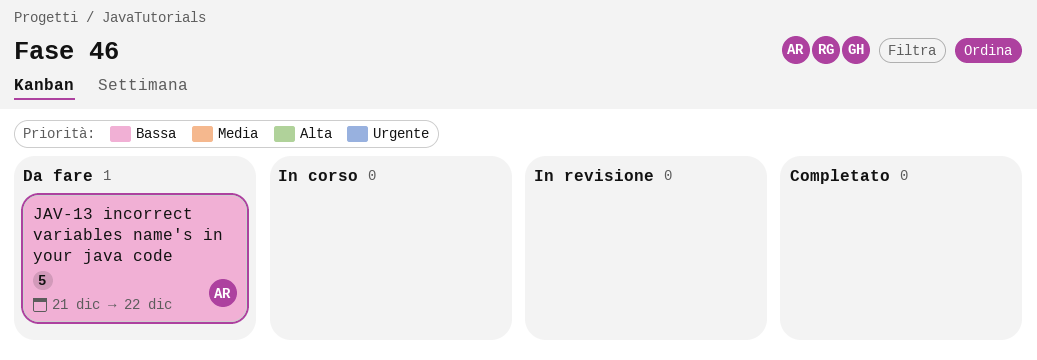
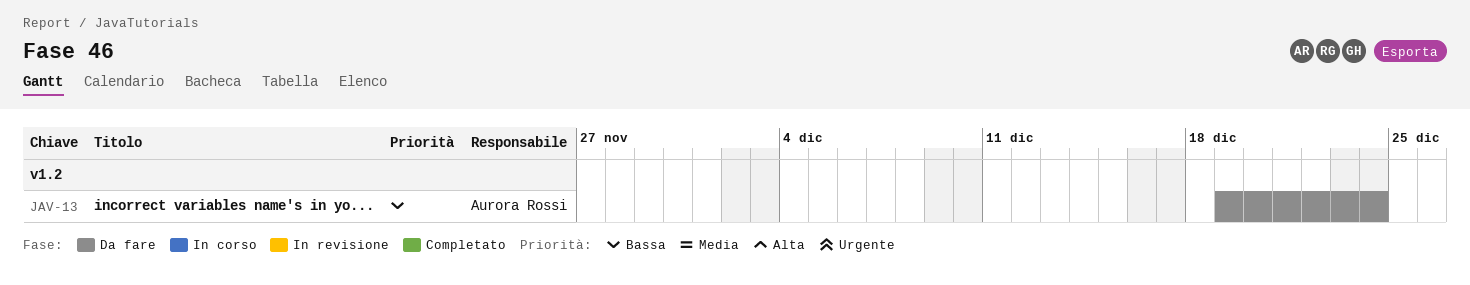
JAV-13, start: Dec 21 -> Dec 19
JAV-13, due: Dec 22 -> Dec 24

